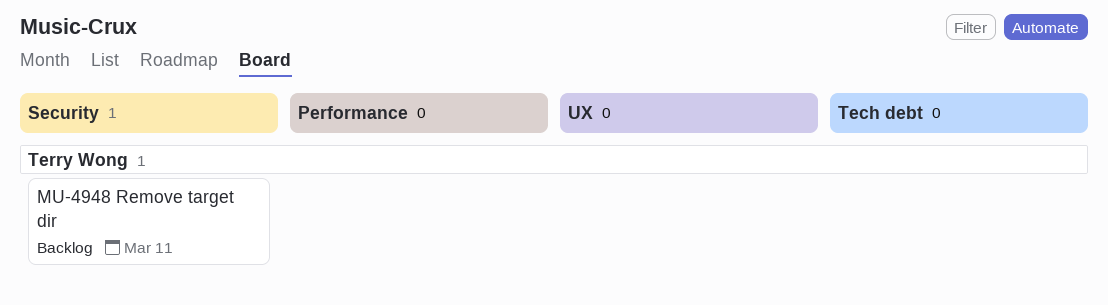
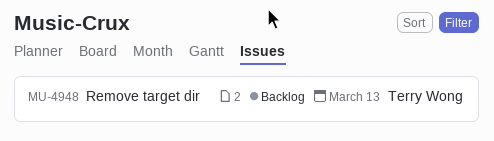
MU-4948, due: Mar 11 -> Mar 13

